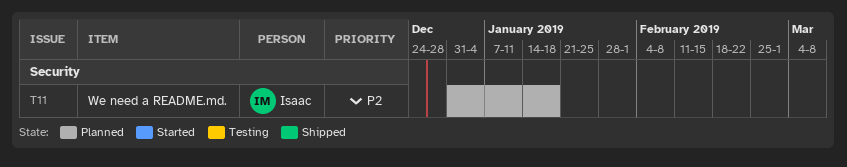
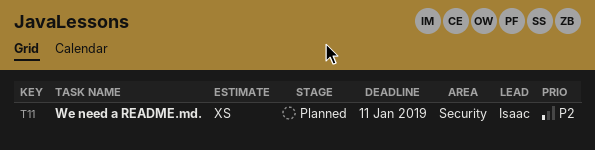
T11, due: Jan 18 -> Jan 11

